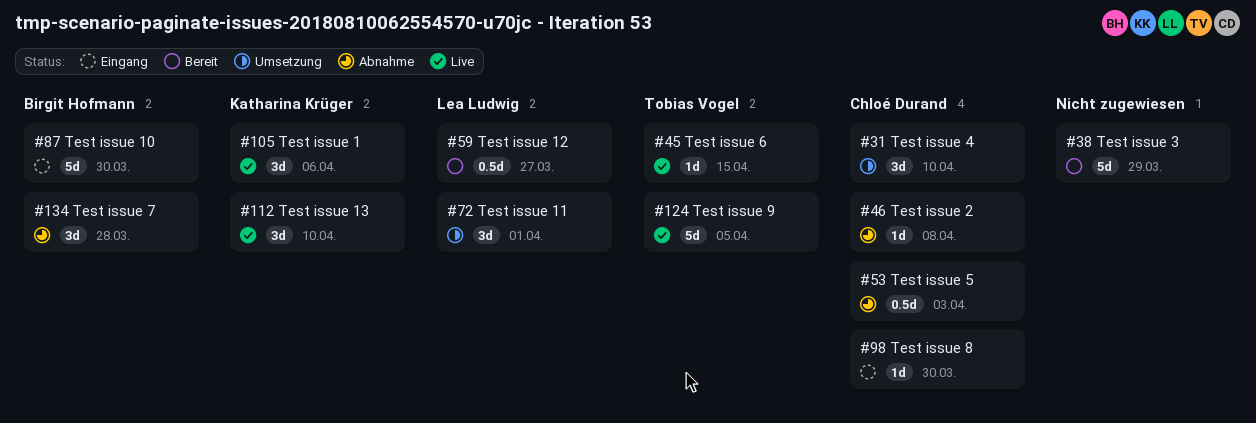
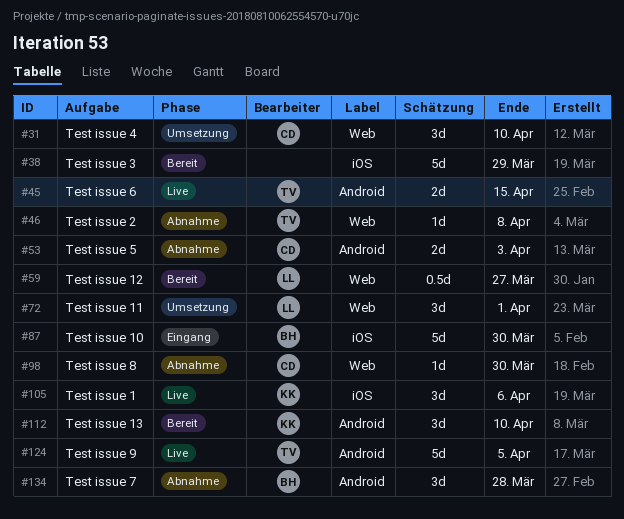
#45, estimate: 1d -> 2d
#46, owner: Chloé Durand -> Tobias Vogel
#53, estimate: 0.5d -> 2d
#98, status: Eingang -> Abnahme
#112, status: Live -> Bereit

